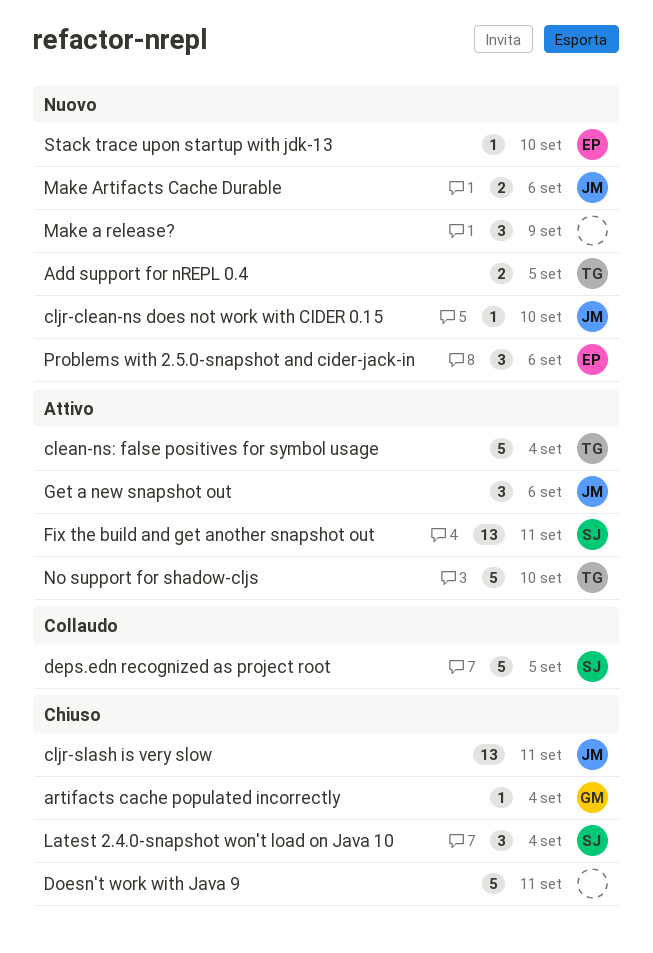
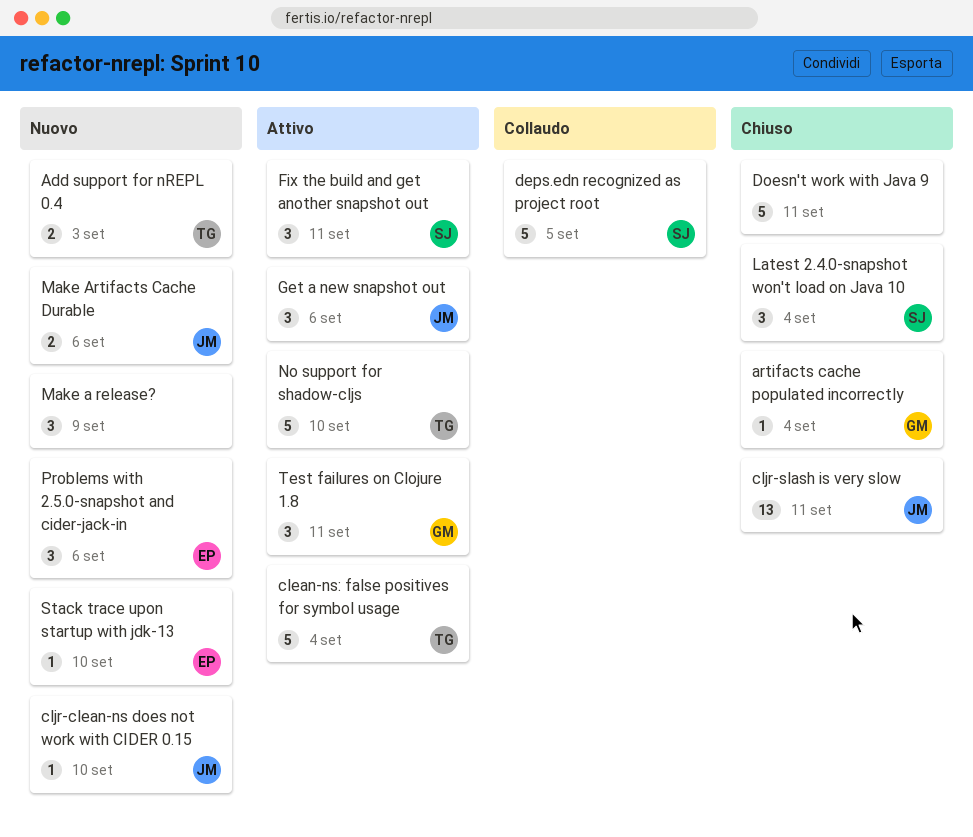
Add support for nREPL 0.4, due: Sep 5 -> Sep 3
Fix the build and get another snapshot out, estimate: 13 -> 3
Test failures on Clojure 1.8: none -> present

